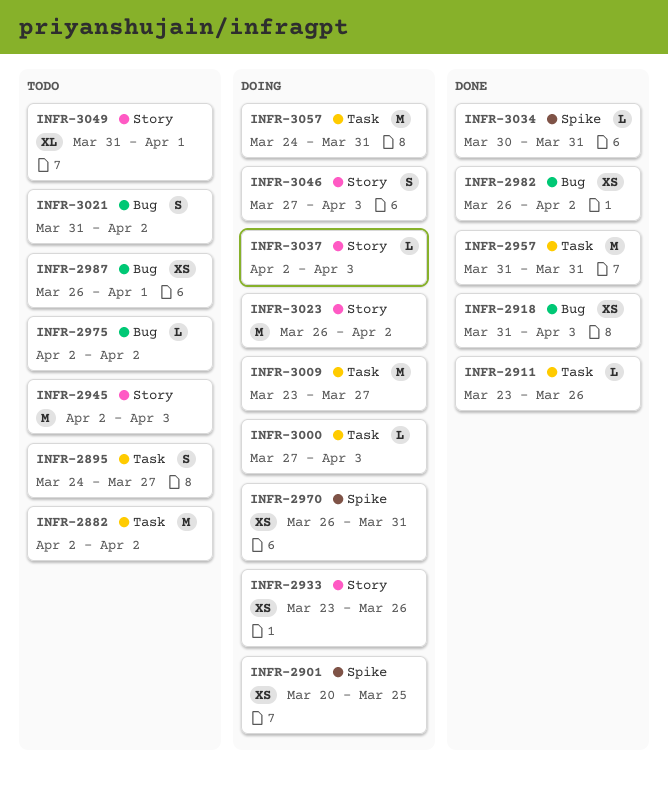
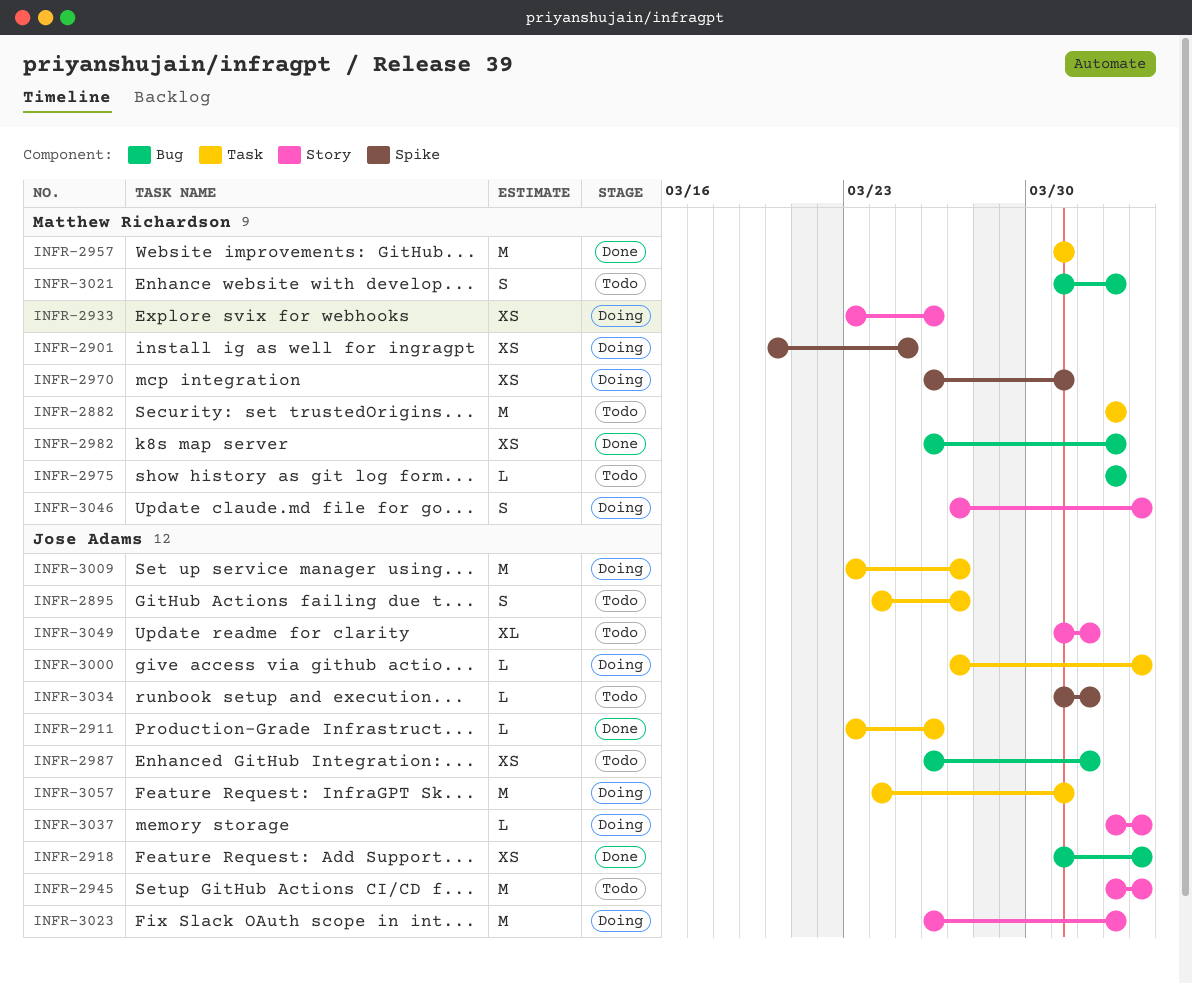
INFR-3034, status: Done -> Todo
INFR-3034, start: Mar 30 -> Mar 31
INFR-3034, due: Mar 31 -> Apr 1

